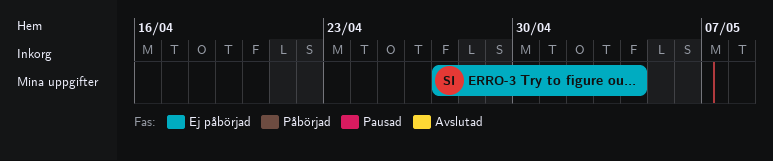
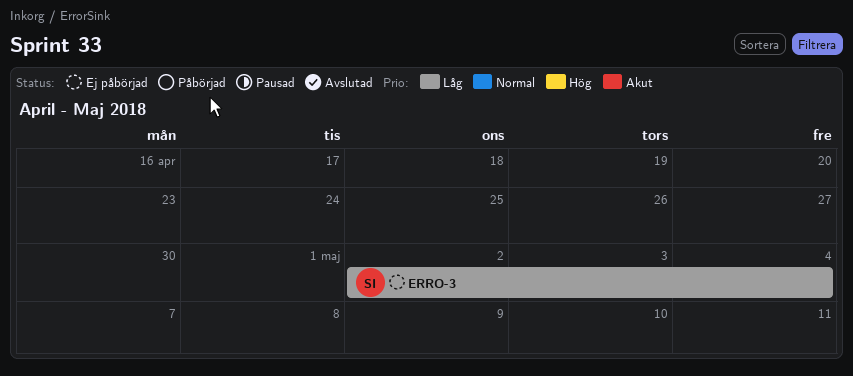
ERRO-3, start: Apr 27 -> May 2

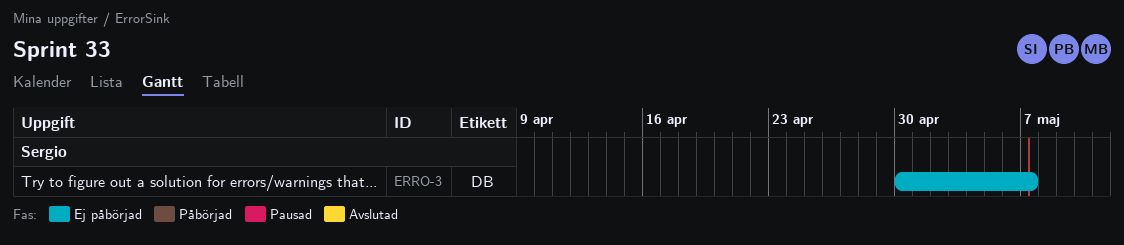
ERRO-3, start: May 2 -> Apr 30
ERRO-3, due: May 4 -> May 7

